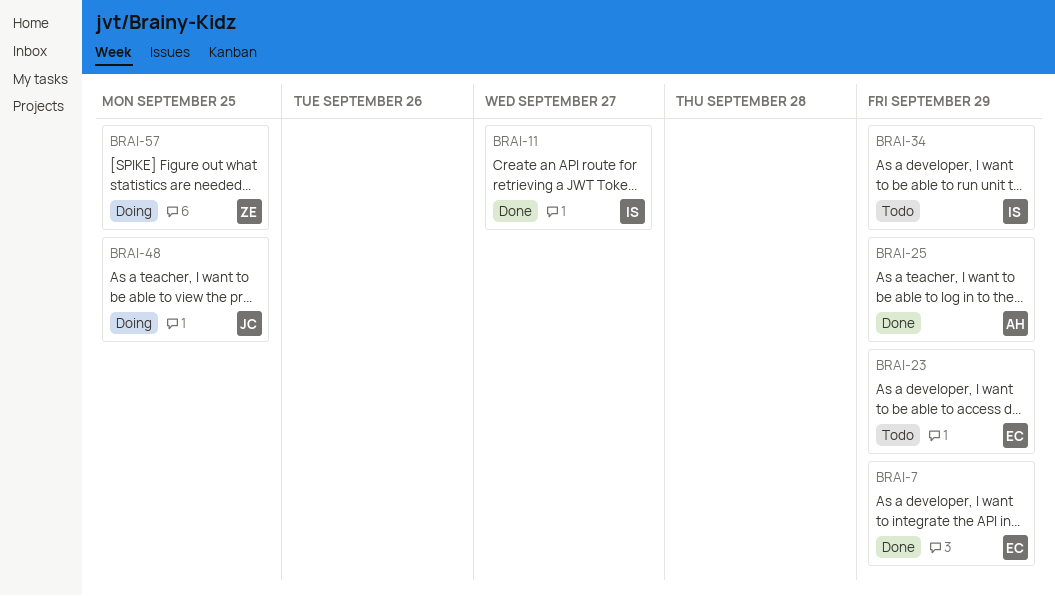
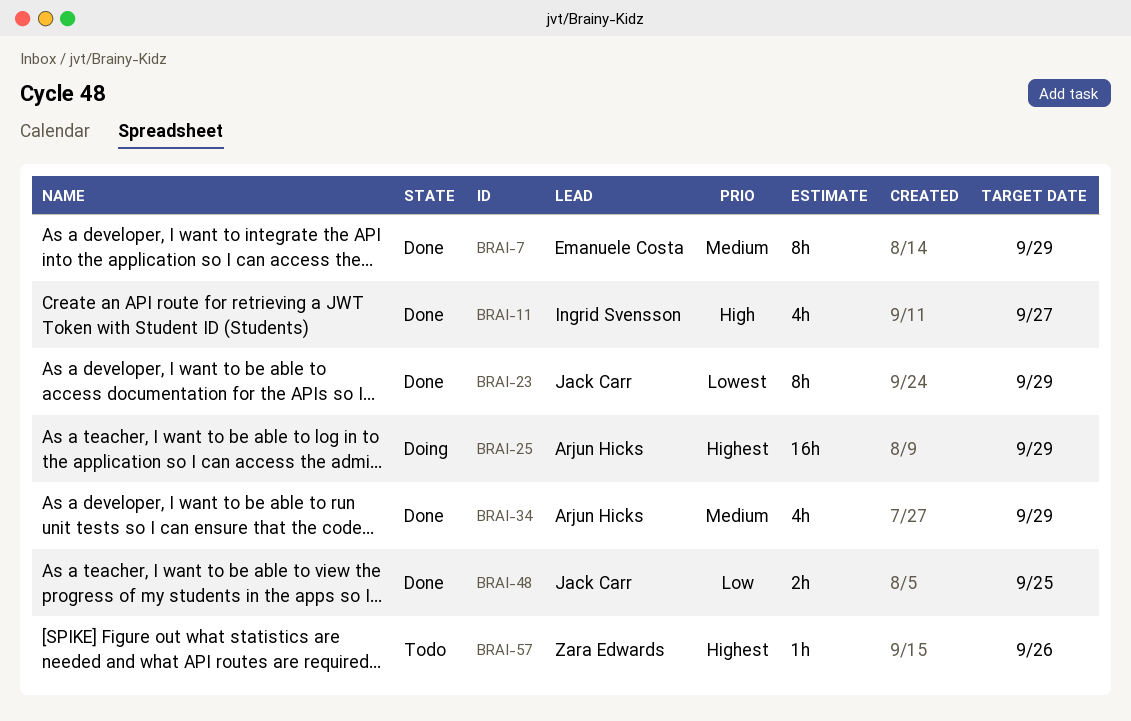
BRAI-23, status: Todo -> Done
BRAI-23, owner: Emanuele Costa -> Jack Carr
BRAI-25, status: Done -> Doing
BRAI-34, status: Todo -> Done
BRAI-34, owner: Ingrid Svensson -> Arjun Hicks
BRAI-48, status: Doing -> Done
BRAI-57, status: Doing -> Todo
BRAI-57, due: Sep 25 -> Sep 26

